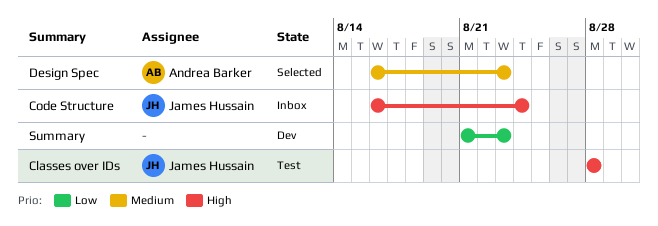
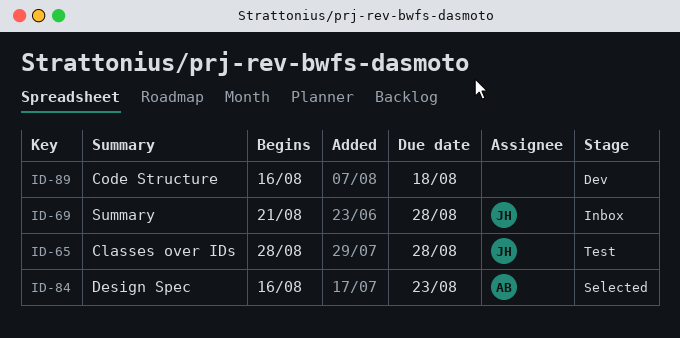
Code Structure, status: Inbox -> Dev
Code Structure, owner: James Hussain -> none
Code Structure, due: Aug 24 -> Aug 18
Summary, status: Dev -> Inbox
Summary, owner: none -> James Hussain
Summary, due: Aug 23 -> Aug 28

